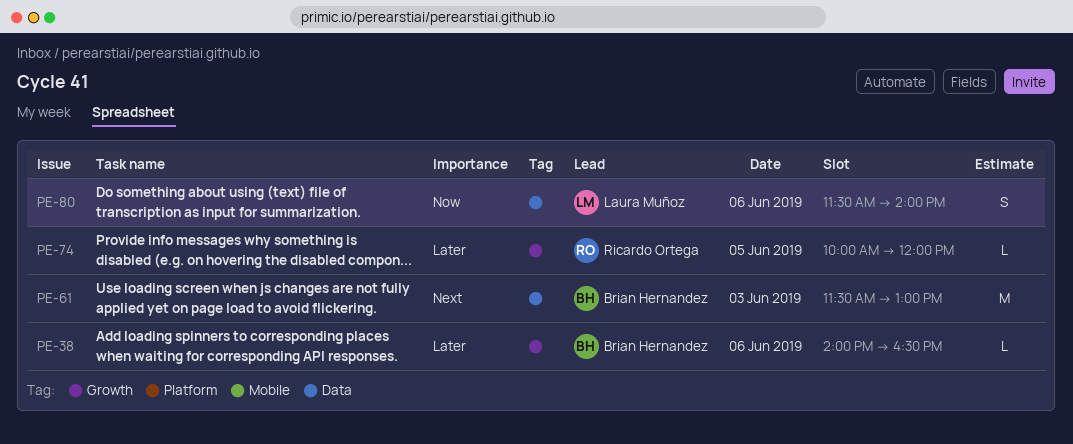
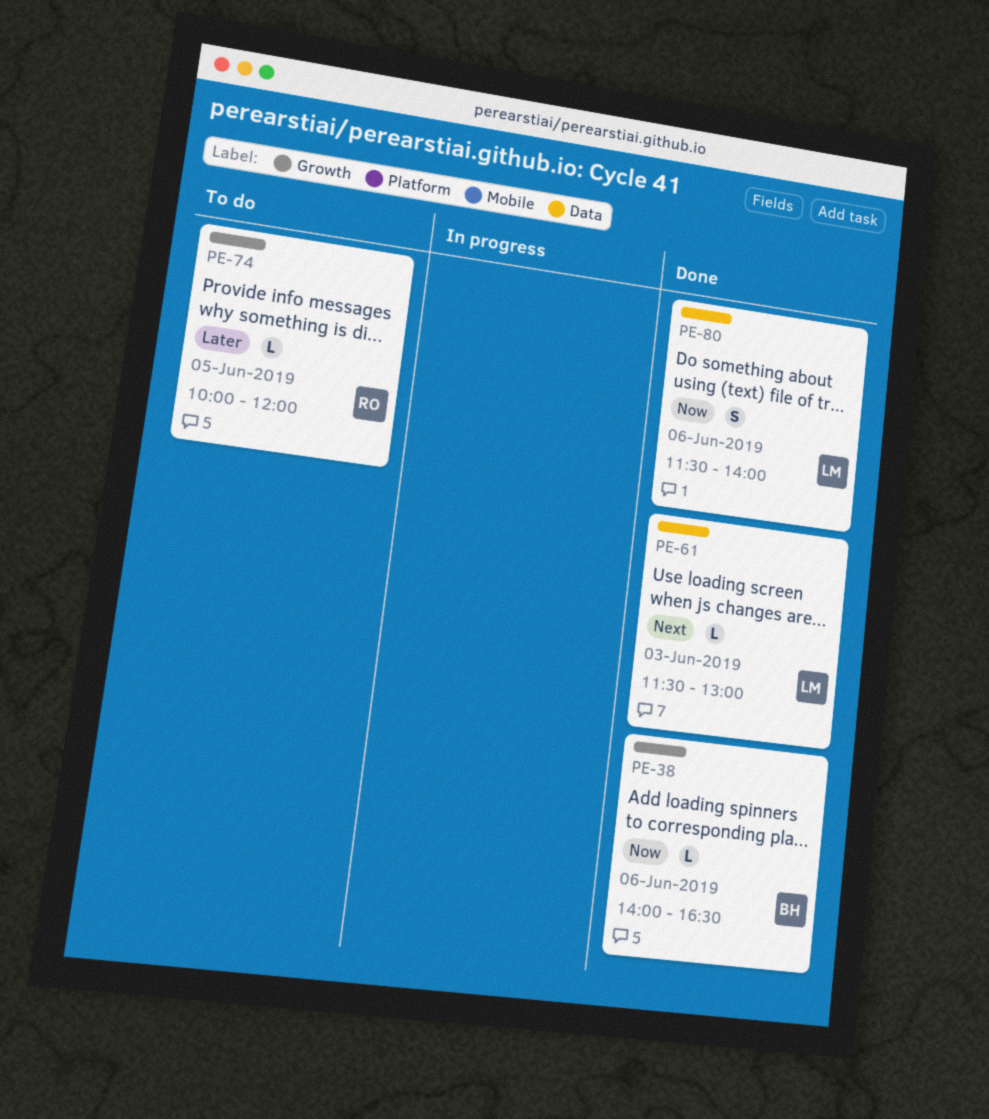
PE-38, priority: Later -> Now
PE-61, owner: Brian Hernandez -> Laura Muñoz
PE-61, estimate: M -> L

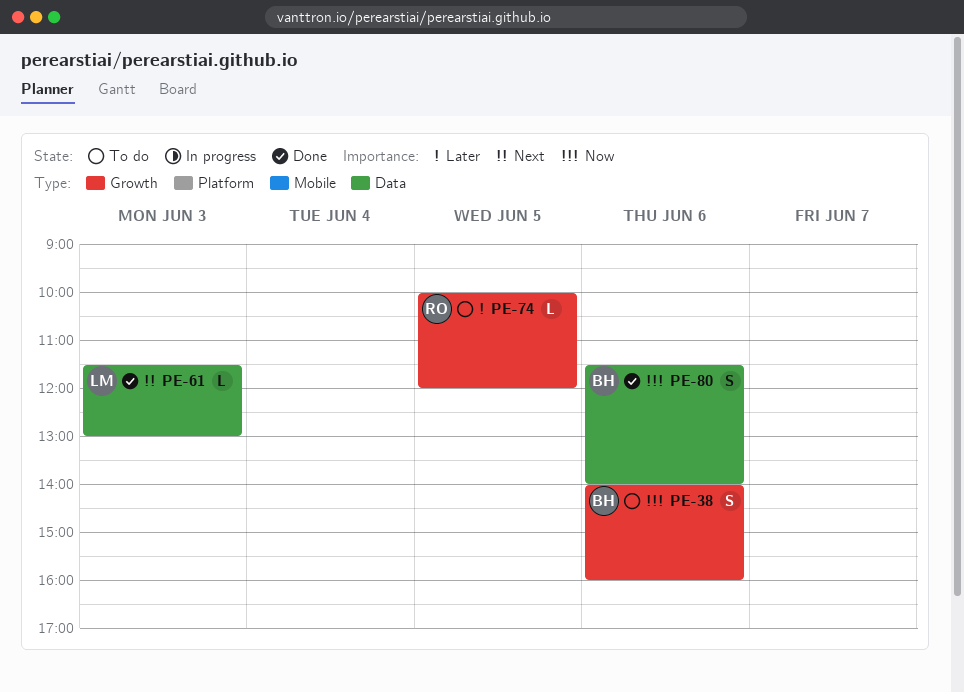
PE-38, status: Done -> To do
PE-38, estimate: L -> S
PE-38, ends: 16:30 -> 16:00
PE-80, owner: LM -> BH

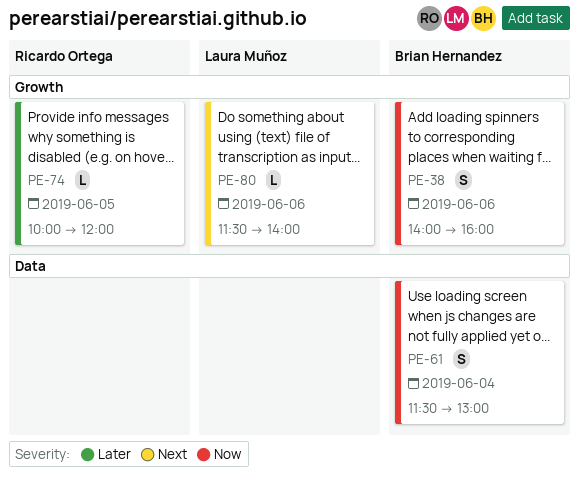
PE-61, owner: Laura Muñoz -> Brian Hernandez
PE-61, priority: Next -> Now
PE-61, estimate: L -> S
PE-61, day: Jun 3 -> Jun 4
PE-80, owner: Brian Hernandez -> Laura Muñoz
PE-80, priority: Now -> Next
PE-80, label: Data -> Growth
PE-80, estimate: S -> L

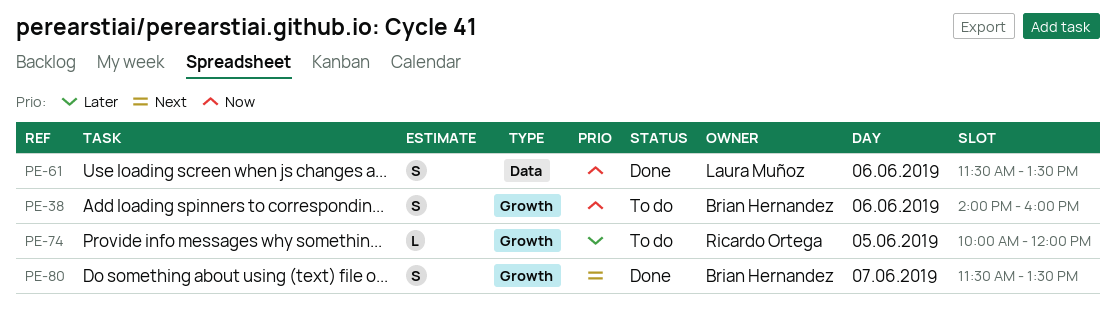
PE-61, owner: Brian Hernandez -> Laura Muñoz
PE-61, day: Jun 4 -> Jun 6
PE-61, ends: 13:00 -> 13:30
PE-80, owner: Laura Muñoz -> Brian Hernandez
PE-80, estimate: L -> S
PE-80, day: Jun 6 -> Jun 7
PE-80, ends: 14:00 -> 13:30

